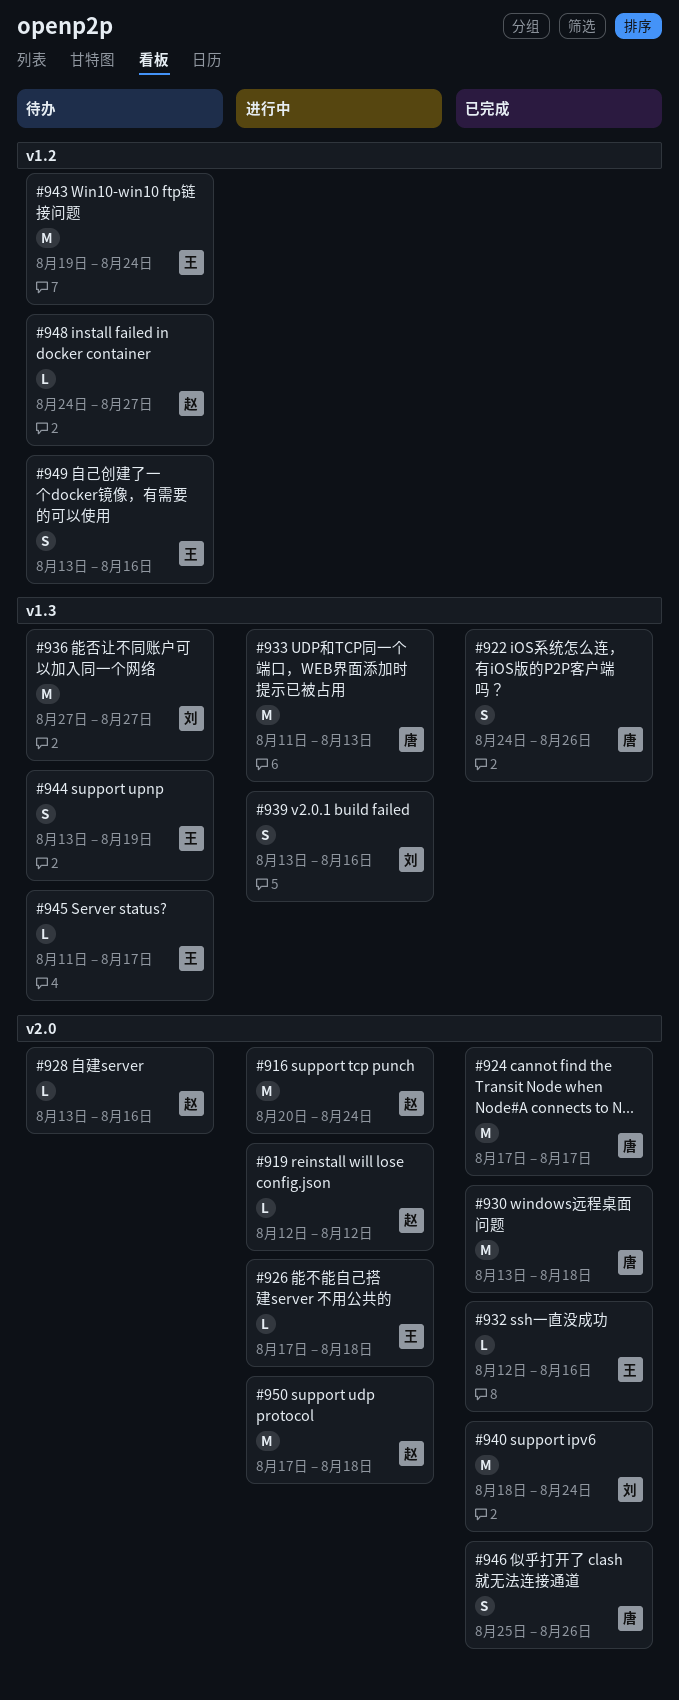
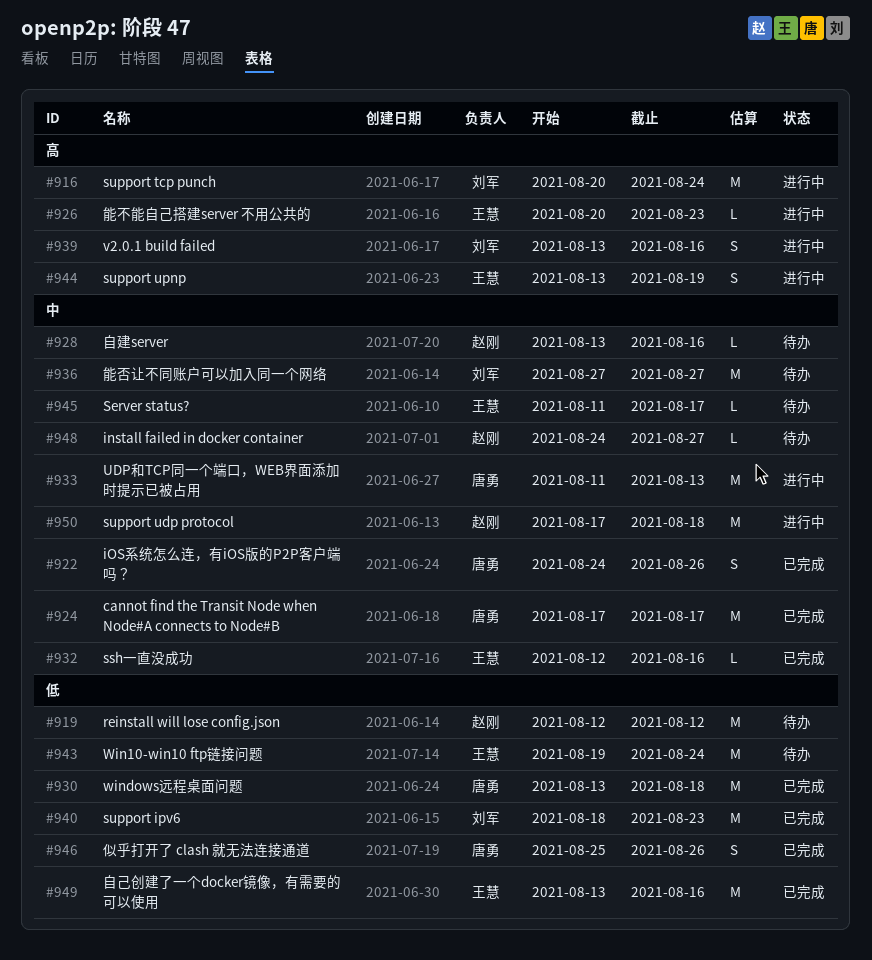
#916, owner: 赵刚 -> 刘军
#919, status: 进行中 -> 待办
#919, estimate: L -> M
#926, start: Aug 17 -> Aug 20
#926, due: Aug 18 -> Aug 23
#940, due: Aug 24 -> Aug 23
#944, status: 待办 -> 进行中
#949, status: 待办 -> 已完成
#949, estimate: S -> M

